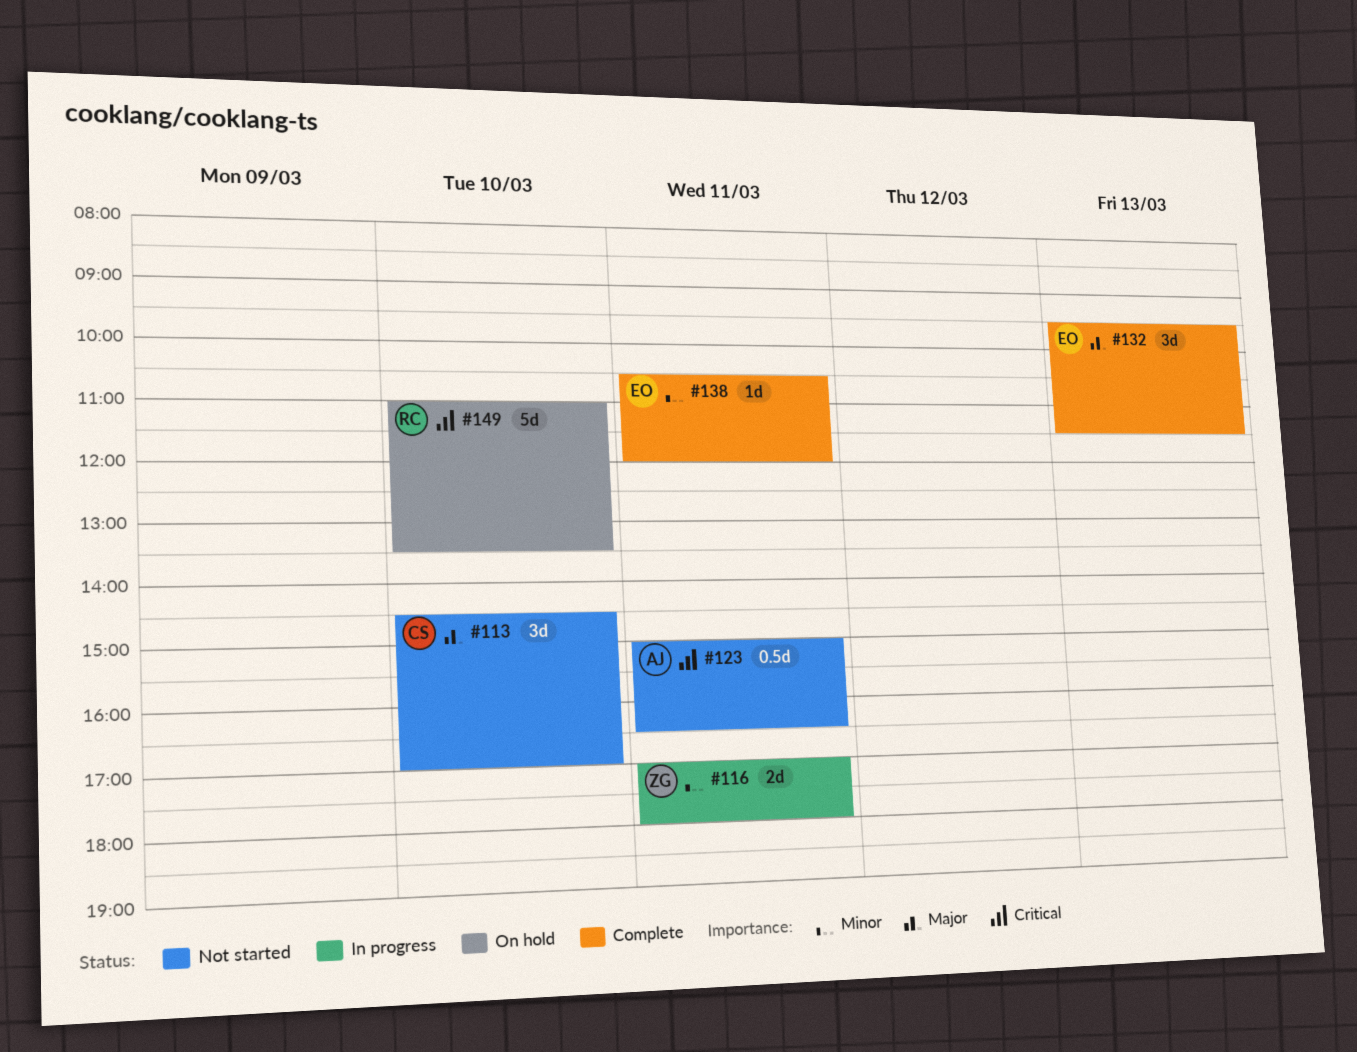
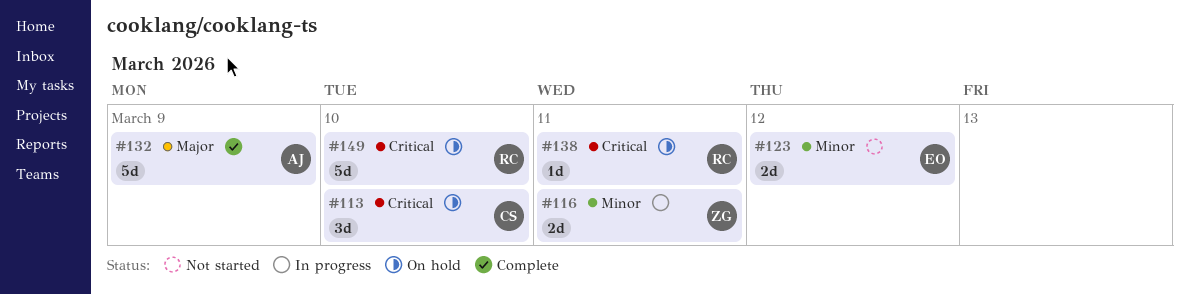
#113, status: Not started -> On hold
#113, priority: Major -> Critical
#123, owner: AJ -> EO
#123, priority: Critical -> Minor
#123, estimate: 0.5d -> 2d
#123, day: Mar 11 -> Mar 12
#132, owner: EO -> AJ
#132, estimate: 3d -> 5d
#132, day: Mar 13 -> Mar 9
#138, status: Complete -> On hold
#138, owner: EO -> RC
#138, priority: Minor -> Critical

